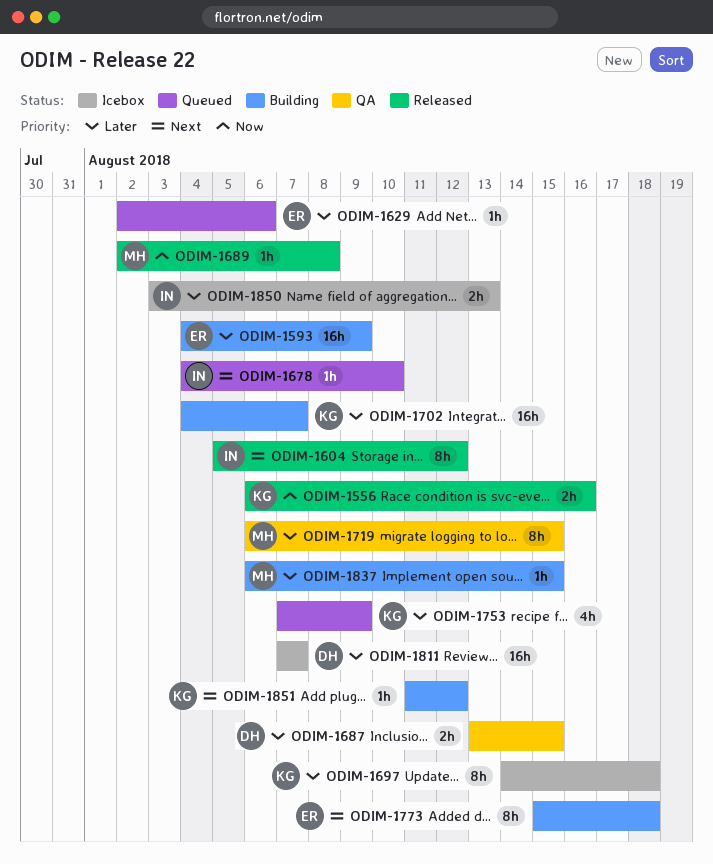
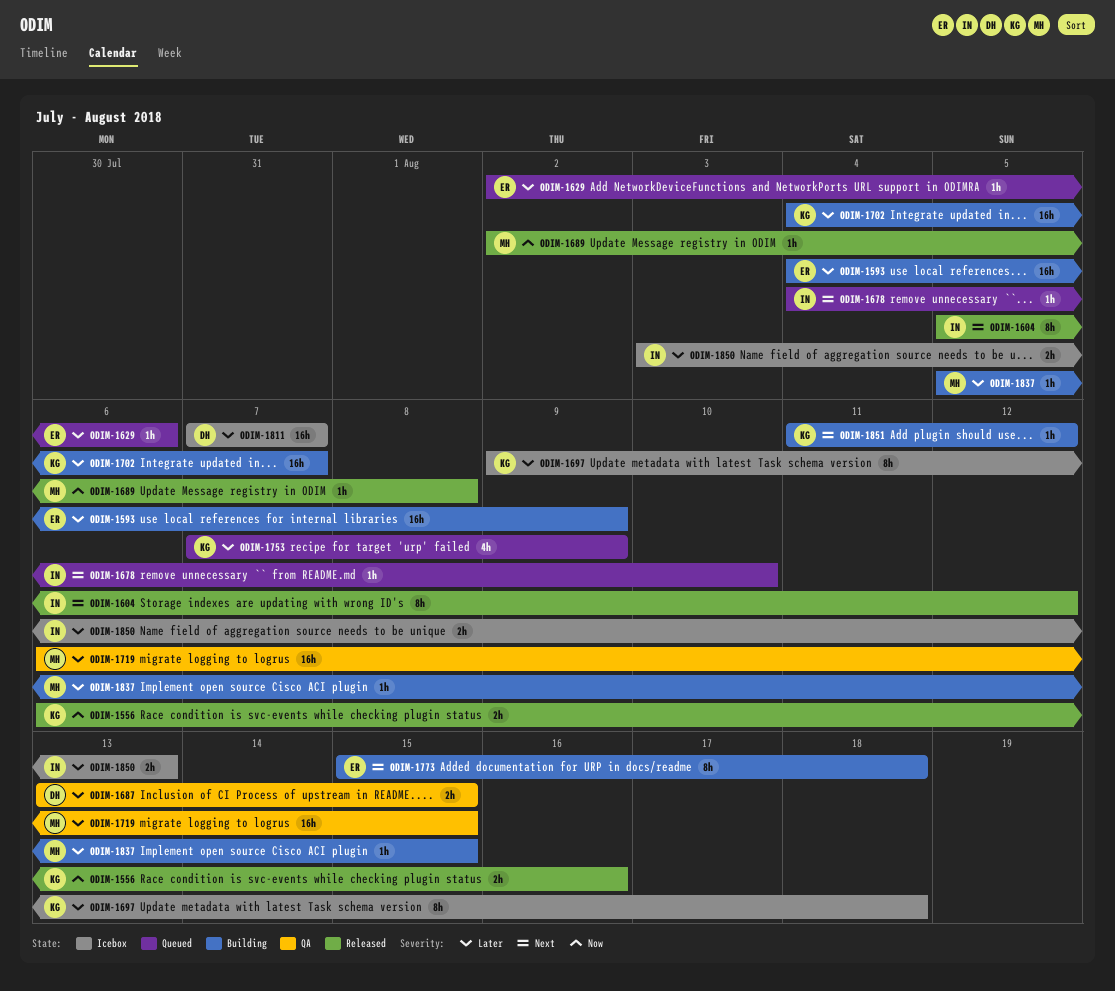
ODIM-1697, start: Aug 14 -> Aug 9
ODIM-1719, estimate: 8h -> 16h
ODIM-1837, start: Aug 6 -> Aug 5

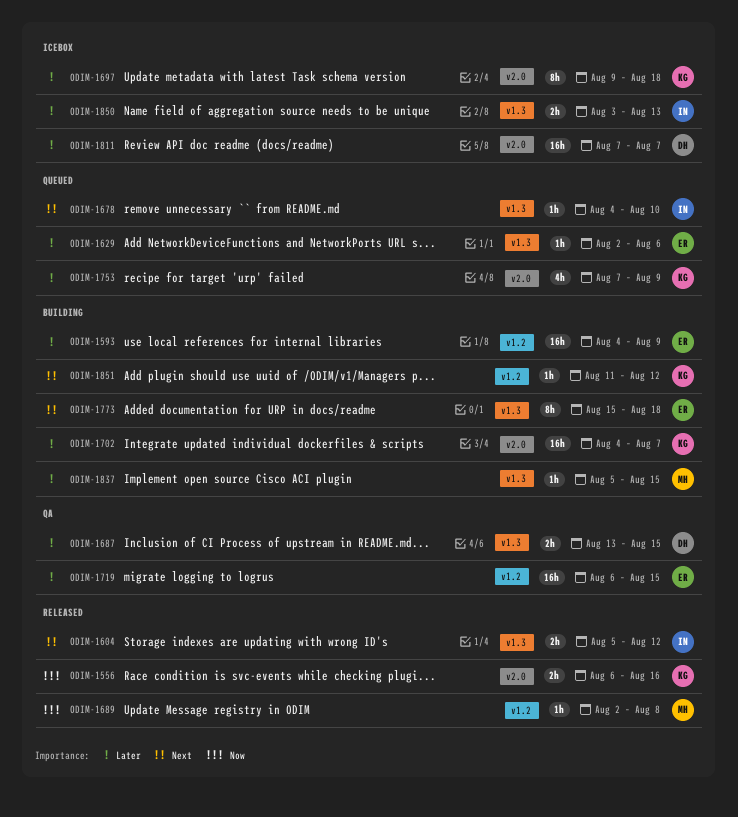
ODIM-1604, estimate: 8h -> 2h
ODIM-1719, owner: MH -> ER

